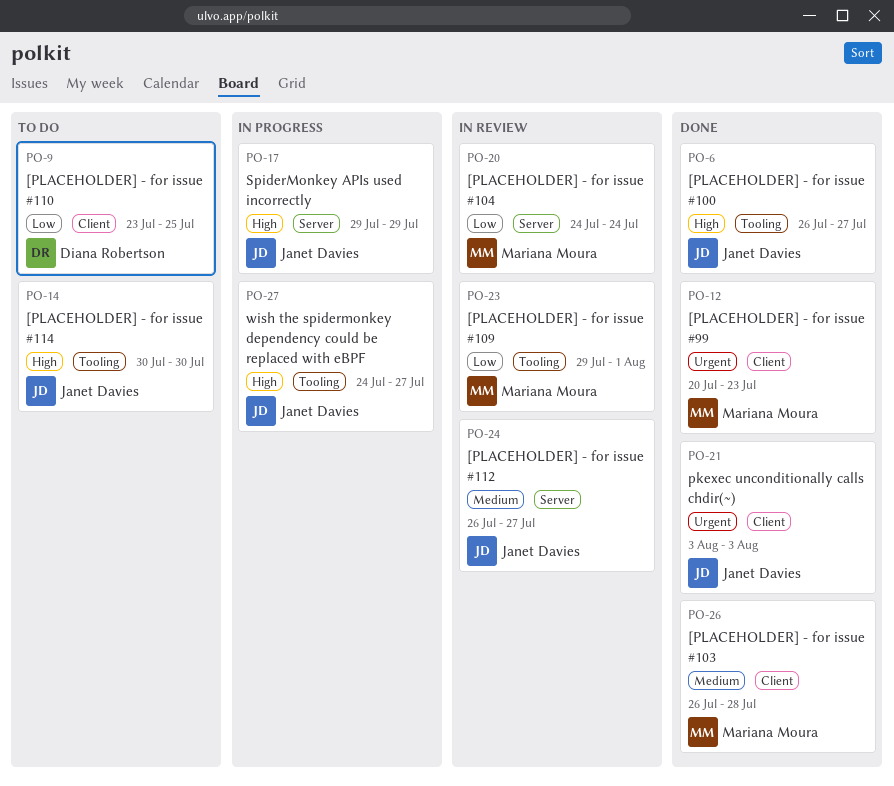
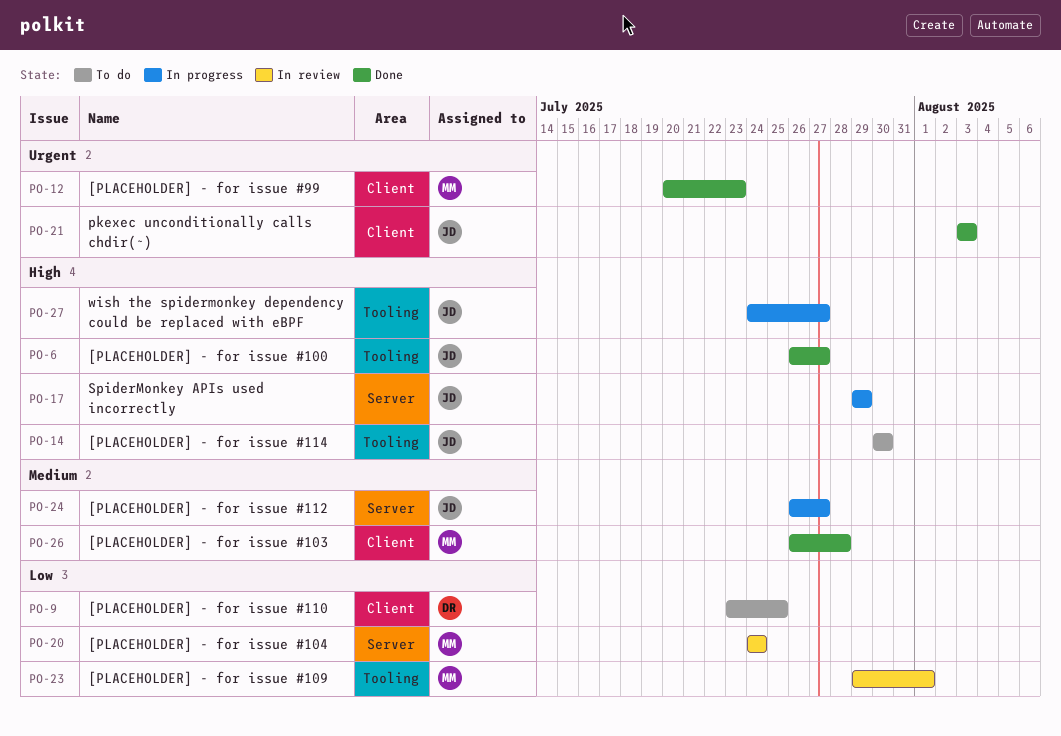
PO-24, status: In review -> In progress

